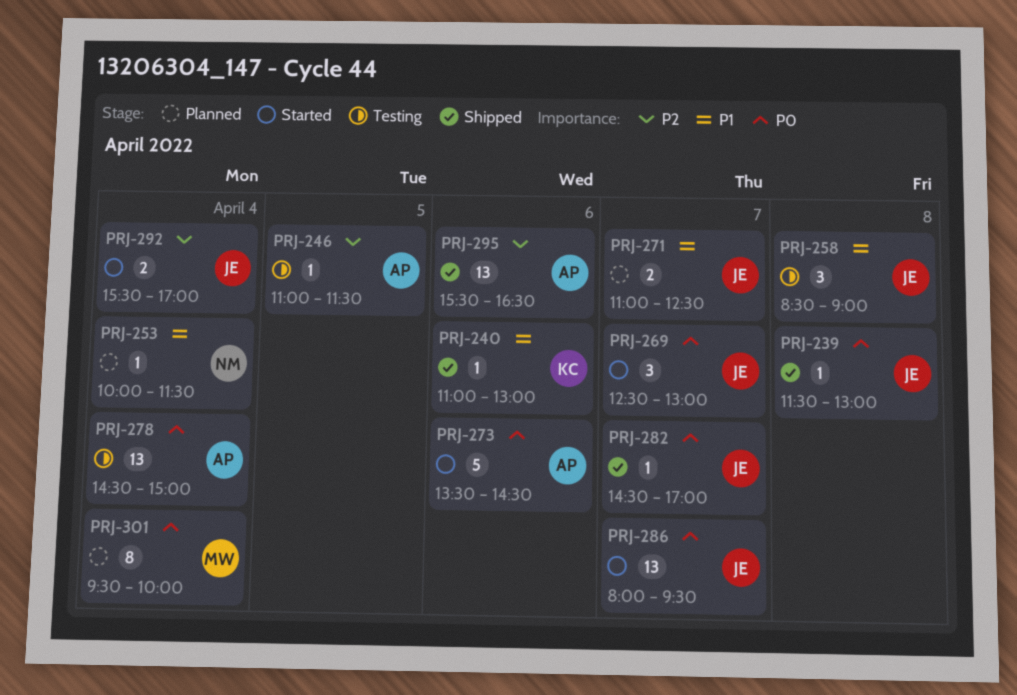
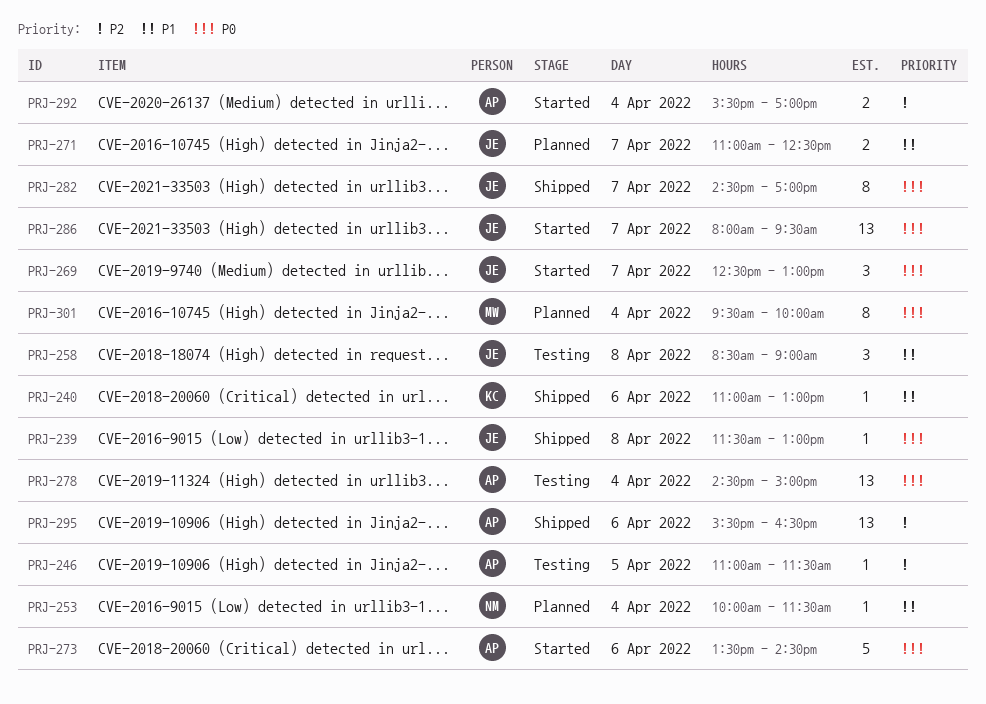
PRJ-282, estimate: 1 -> 8
PRJ-292, owner: JE -> AP

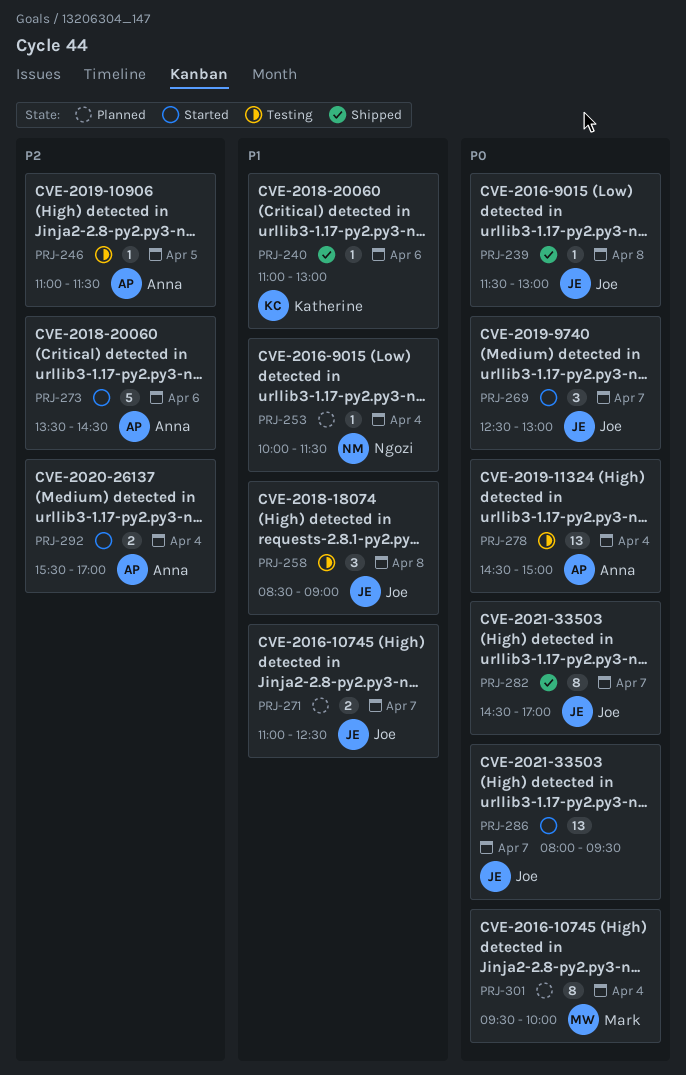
PRJ-273, priority: P0 -> P2
PRJ-295: present -> none

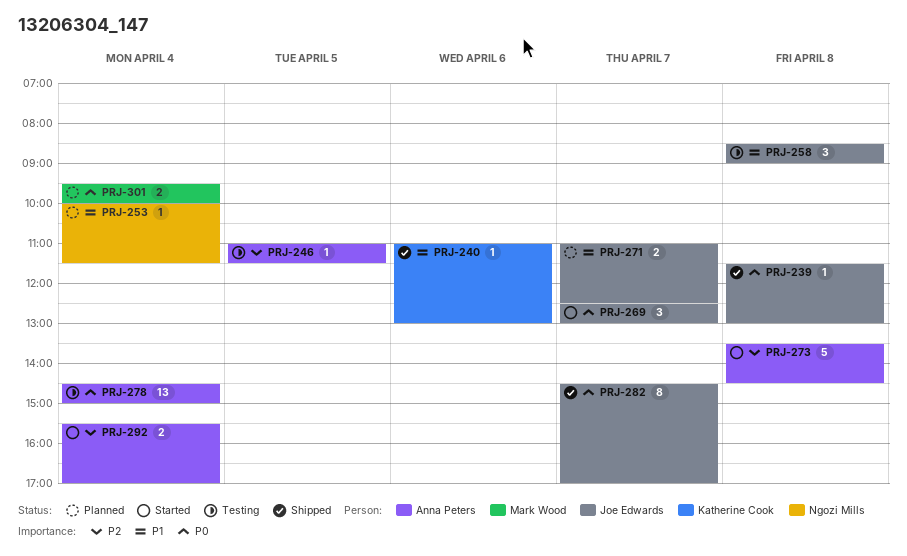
PRJ-273, day: Apr 6 -> Apr 8
PRJ-286: present -> none
PRJ-301, estimate: 8 -> 2

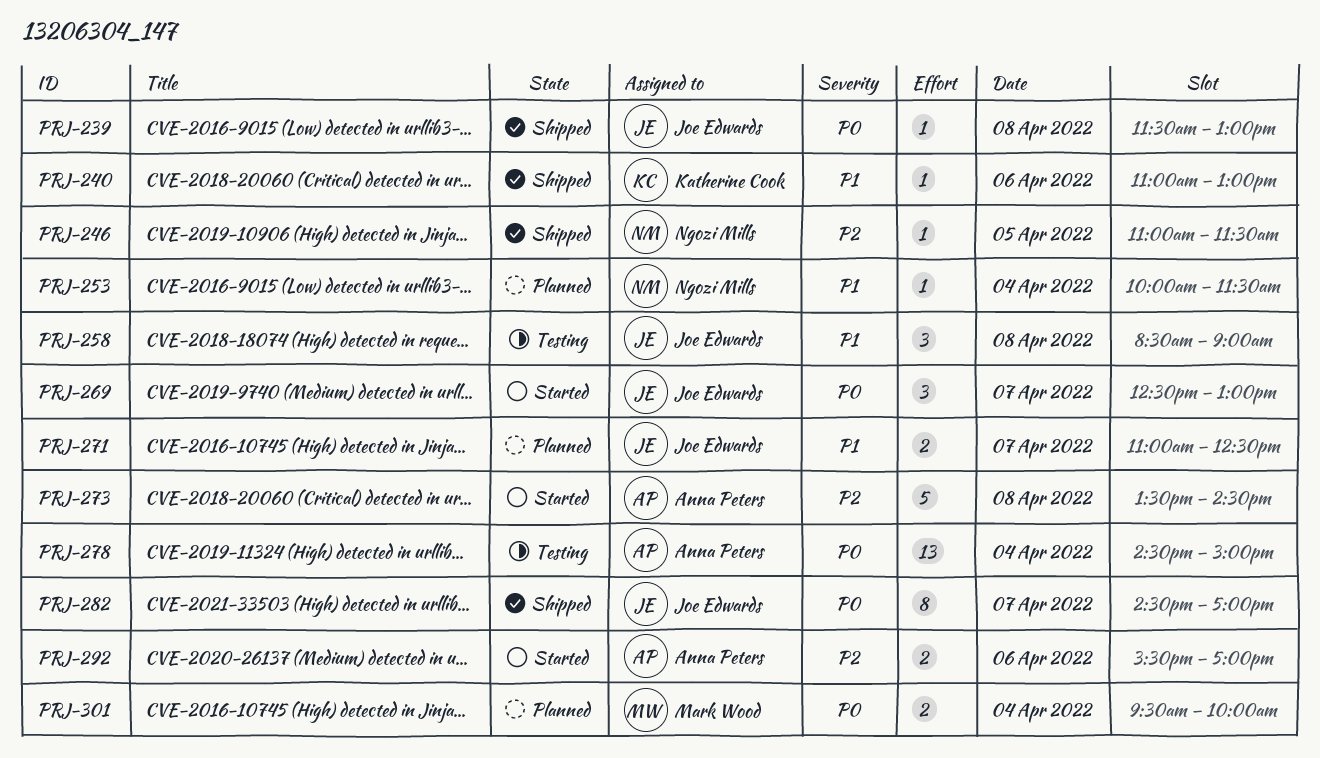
PRJ-246, status: Testing -> Shipped
PRJ-246, owner: Anna Peters -> Ngozi Mills
PRJ-292, day: Apr 4 -> Apr 6

